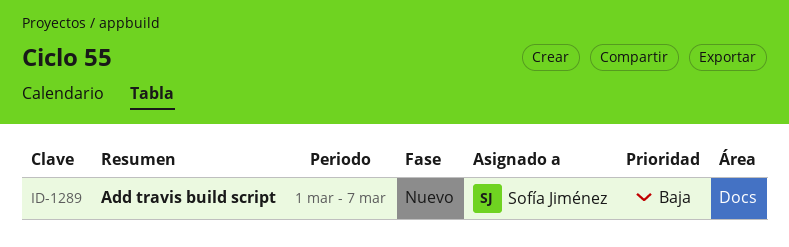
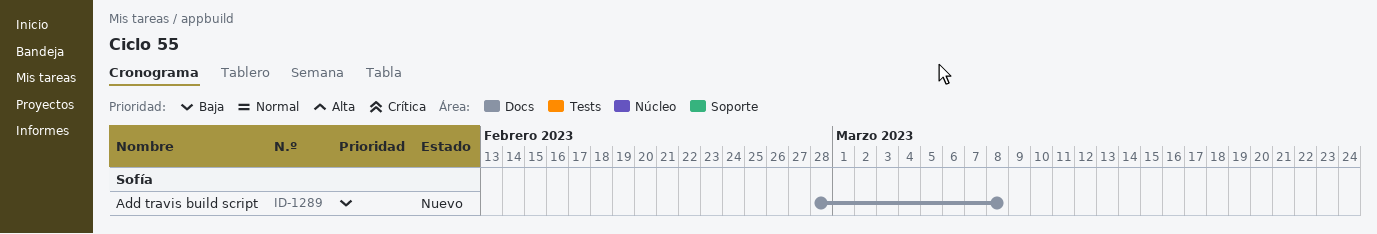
ID-1289, start: Mar 1 -> Feb 28
ID-1289, due: Mar 7 -> Mar 8

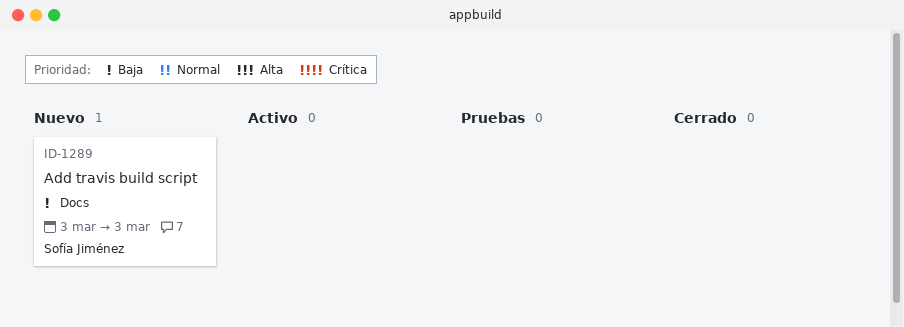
ID-1289, start: Feb 28 -> Mar 3
ID-1289, due: Mar 8 -> Mar 3

